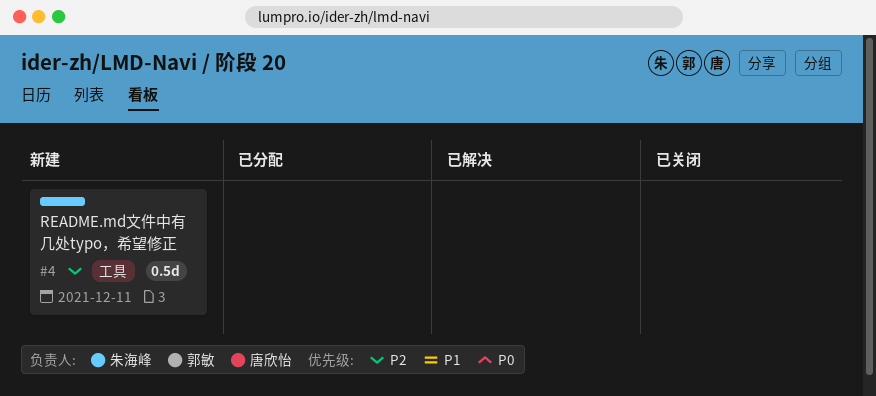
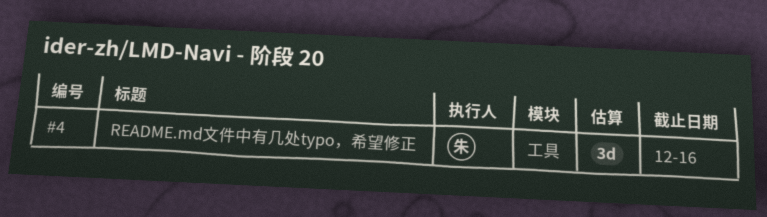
#4, estimate: 0.5d -> 3d
#4, due: Dec 11 -> Dec 16

